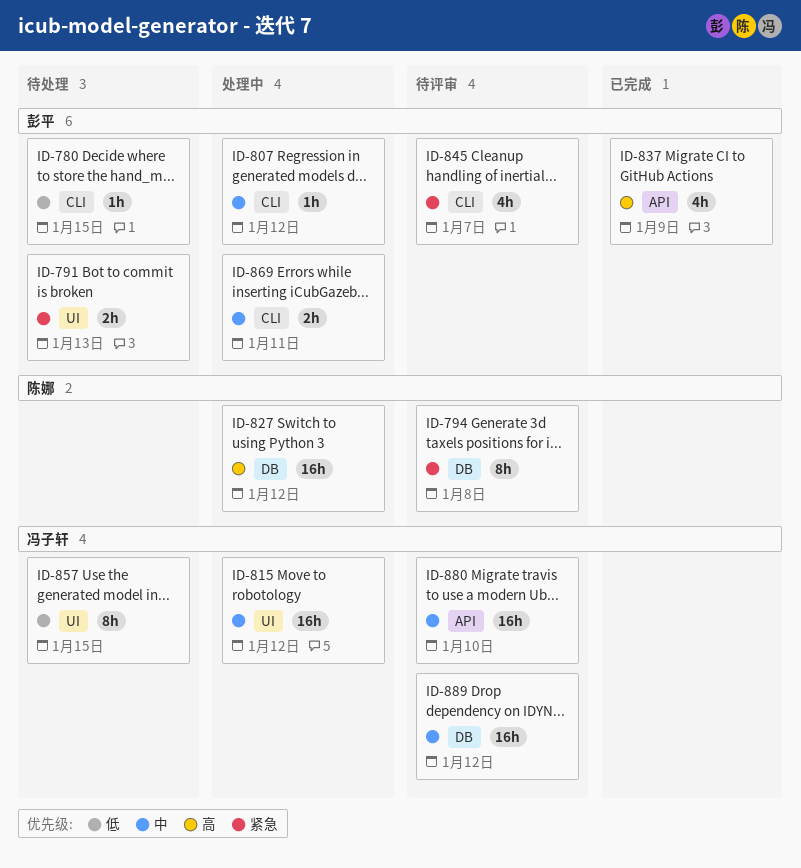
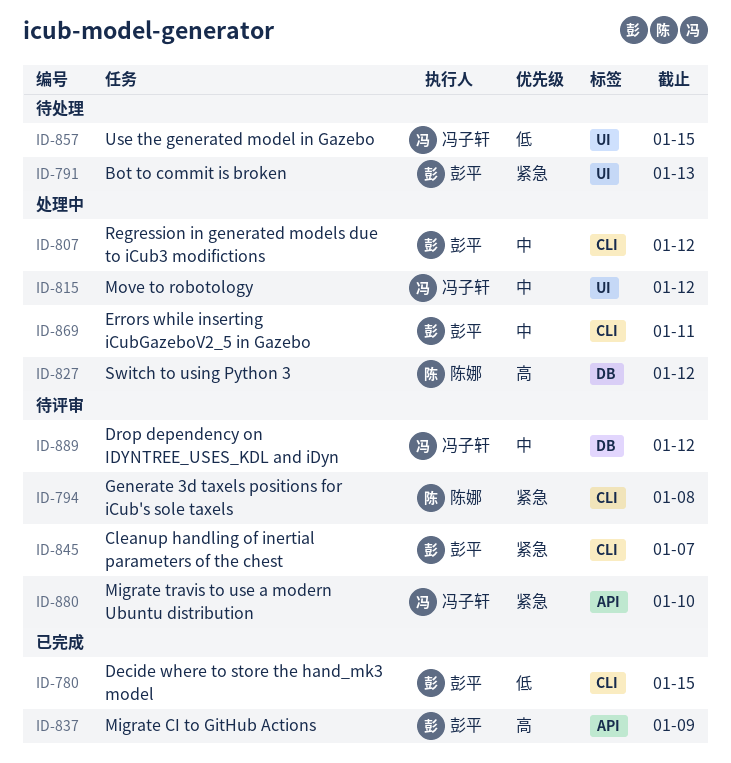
ID-780, status: 待处理 -> 已完成
ID-794, label: DB -> CLI
ID-880, priority: 中 -> 紧急

